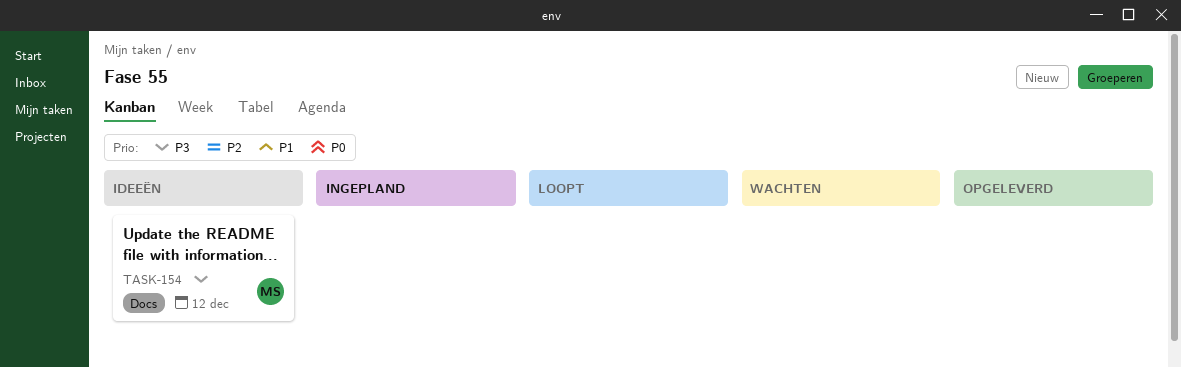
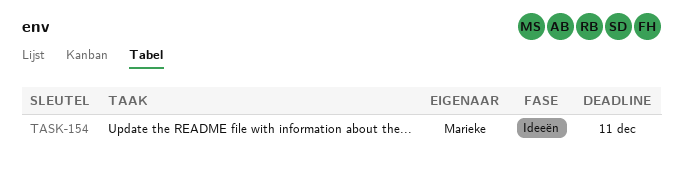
TASK-154, due: Dec 12 -> Dec 11

